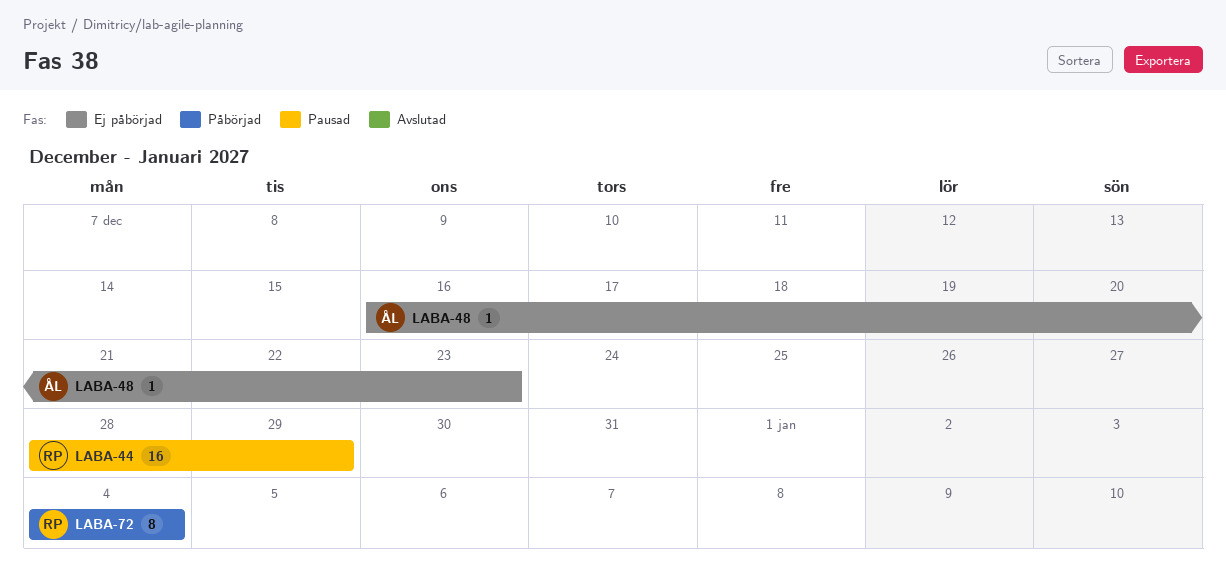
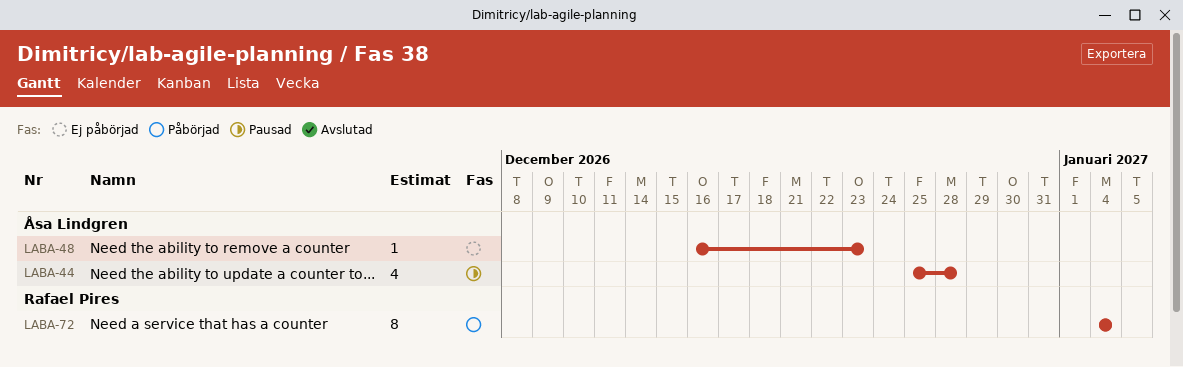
LABA-44, owner: Rafael Pires -> Åsa Lindgren
LABA-44, estimate: 16 -> 4
LABA-44, start: Dec 28 -> Dec 25
LABA-44, due: Dec 29 -> Dec 28

